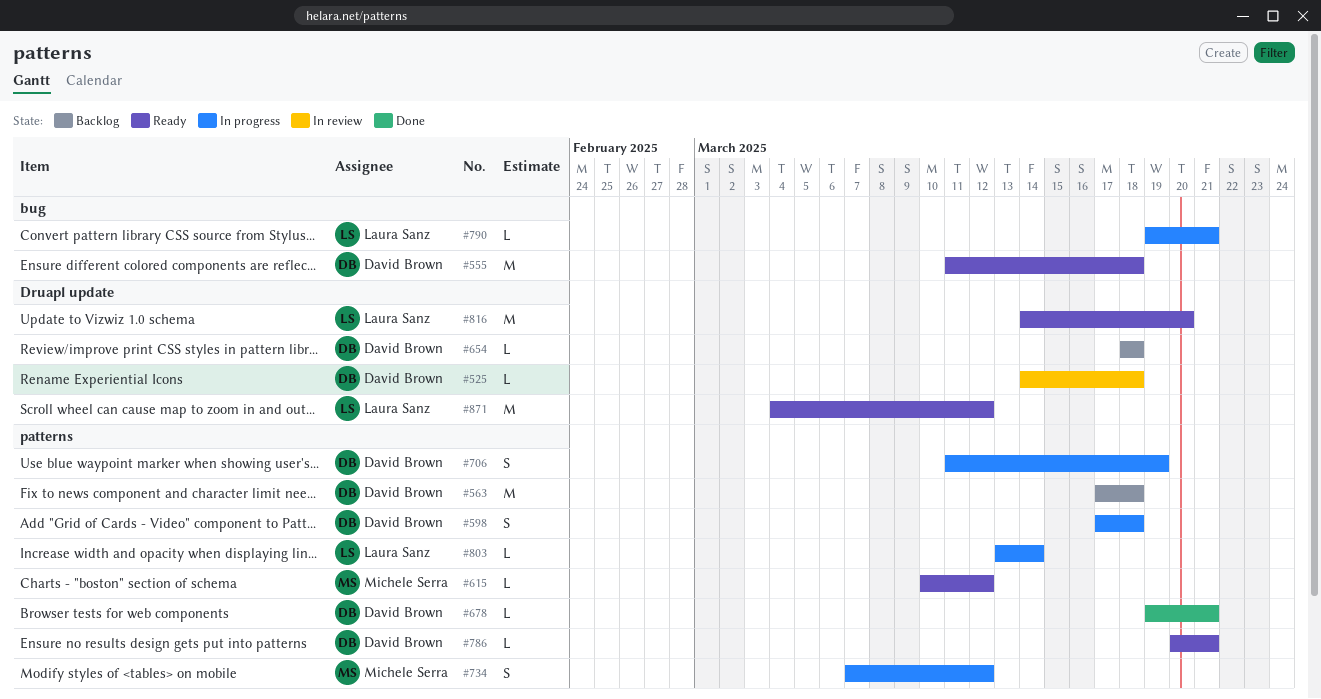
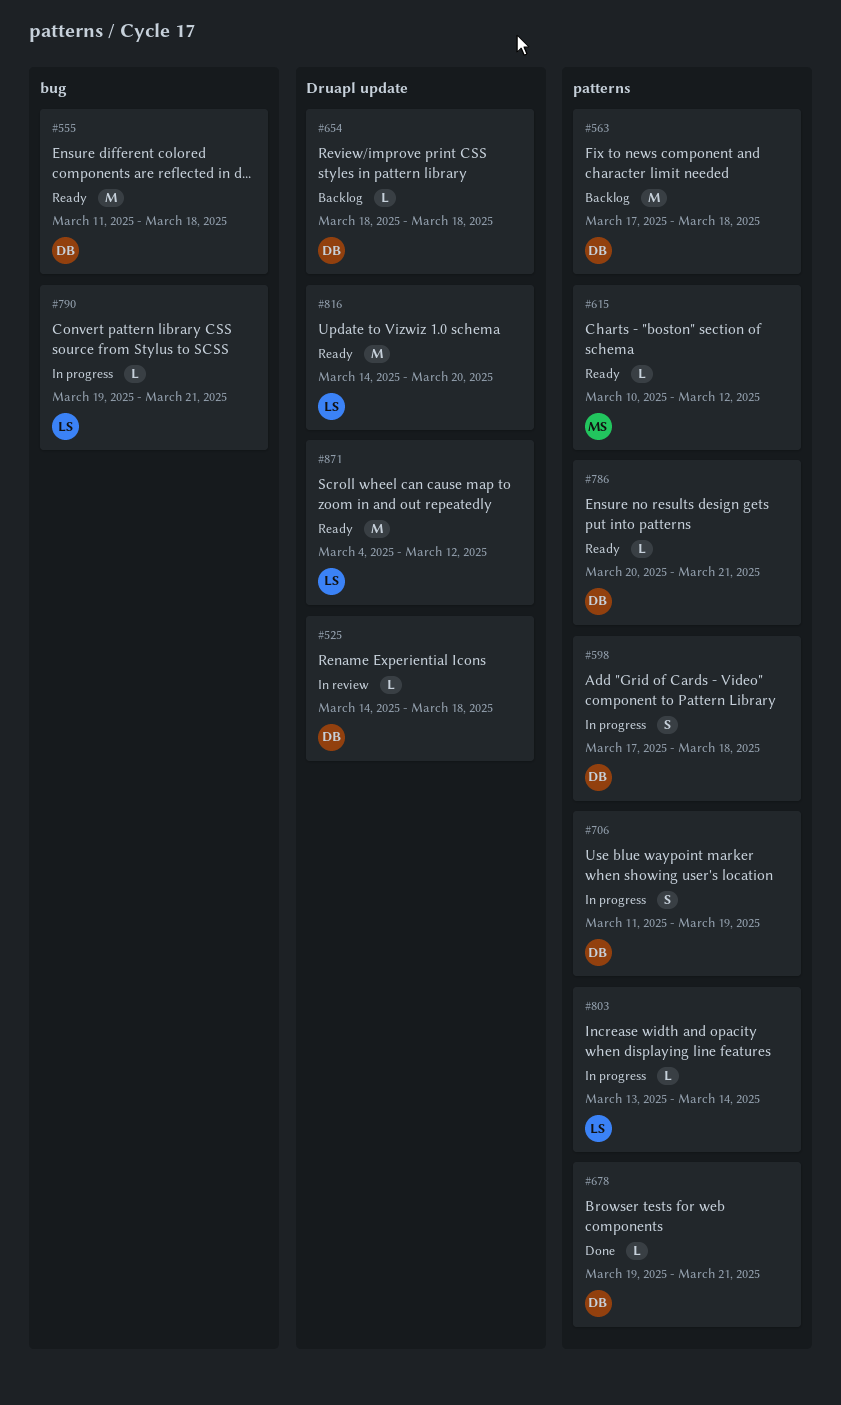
#734: present -> none

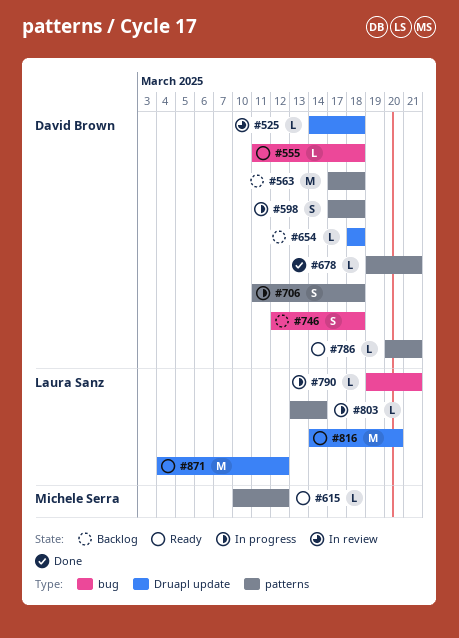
#555, estimate: M -> L
#706, due: Mar 19 -> Mar 18
#746: none -> present

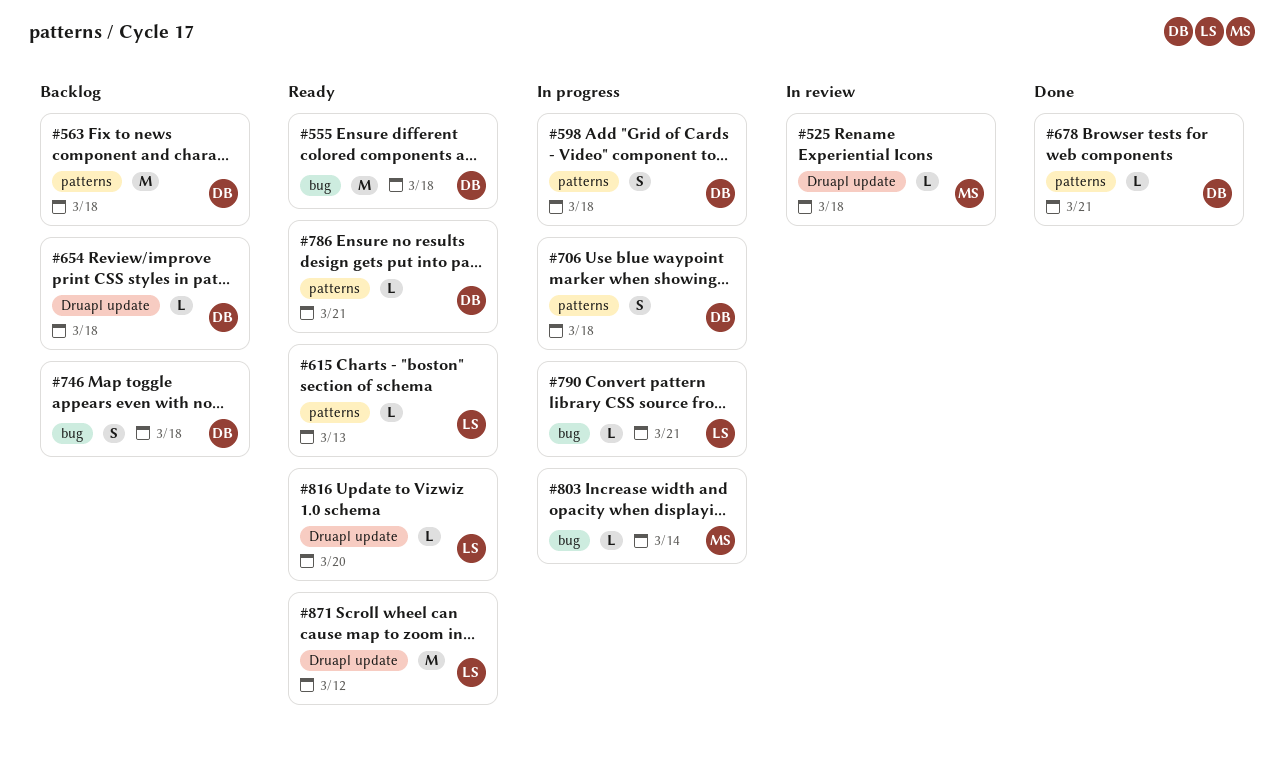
#525, owner: David Brown -> Michele Serra
#555, estimate: L -> M
#615, owner: Michele Serra -> Laura Sanz
#615, due: Mar 12 -> Mar 13
#803, owner: Laura Sanz -> Michele Serra
#803, label: patterns -> bug
#816, estimate: M -> L

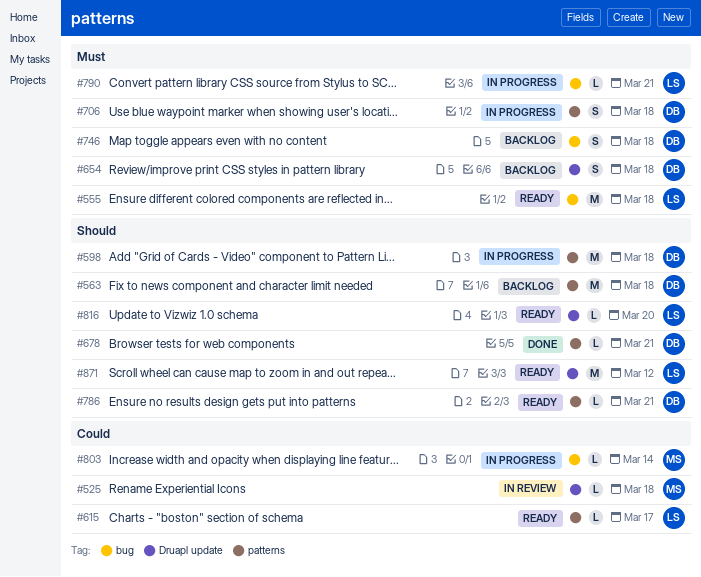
#555, owner: DB -> LS
#598, estimate: S -> M
#615, due: Mar 13 -> Mar 17
#654, estimate: L -> S

